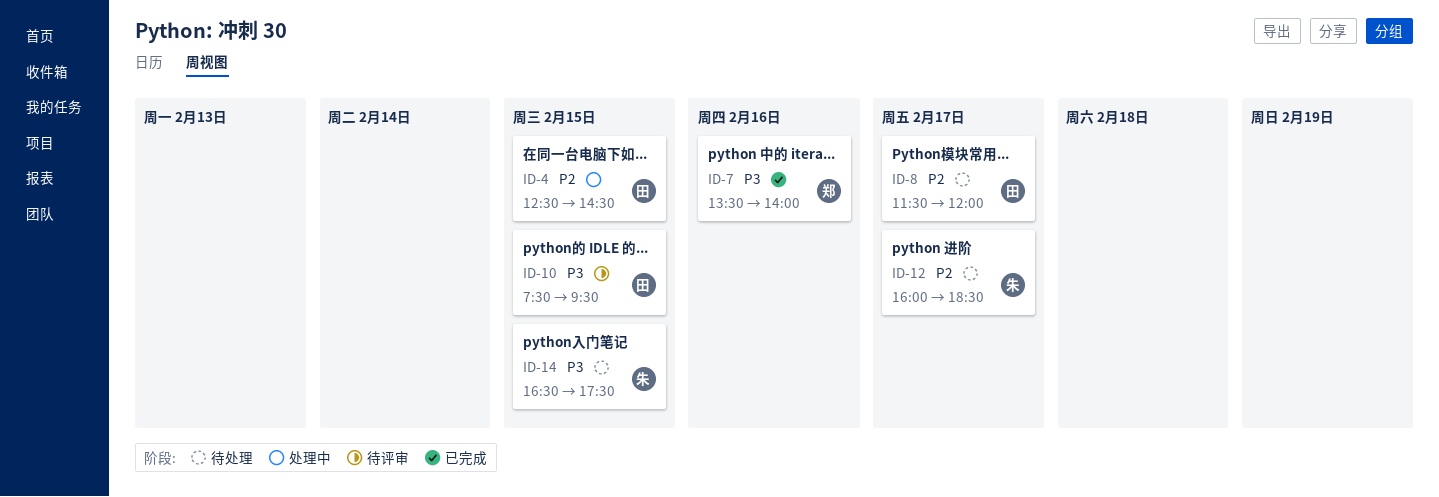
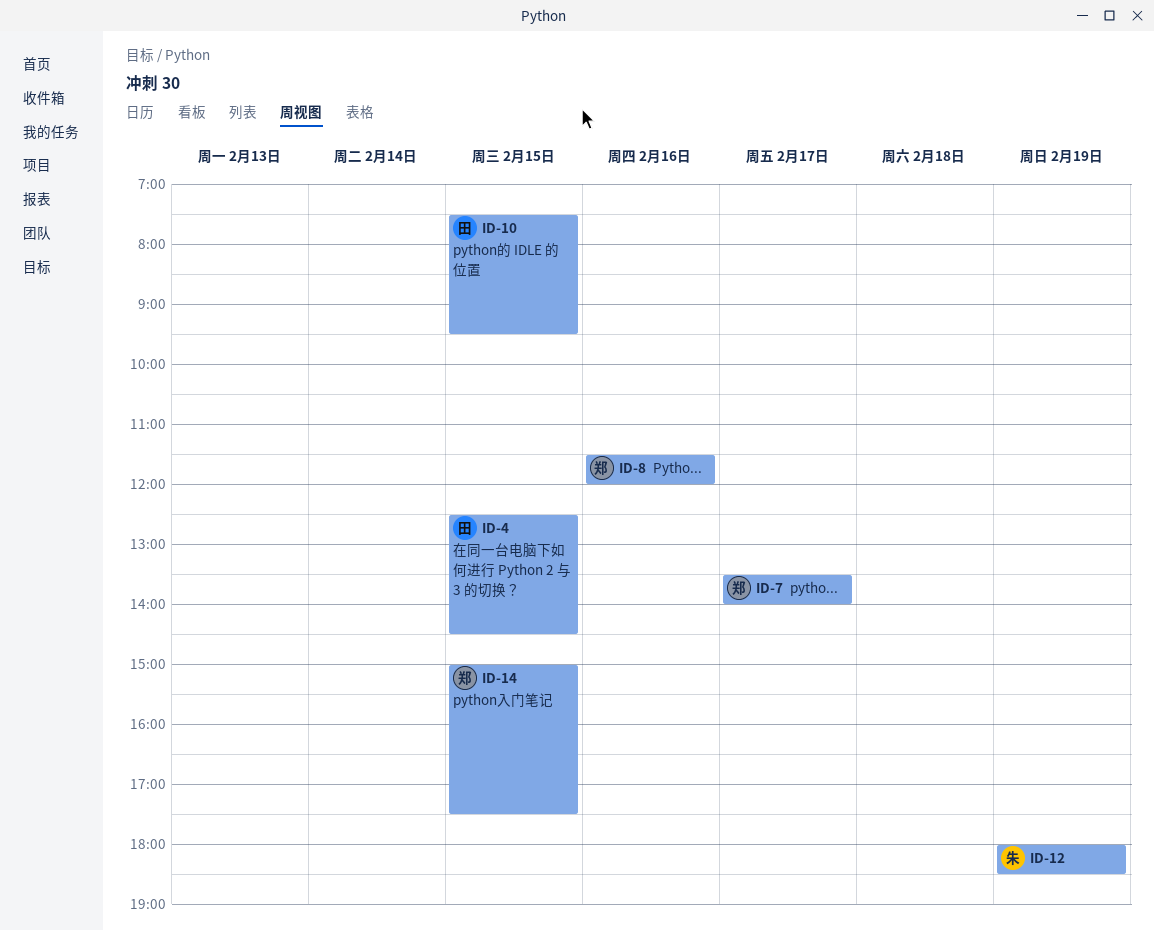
ID-7, day: Feb 16 -> Feb 17
ID-8, owner: 田 -> 郑
ID-8, day: Feb 17 -> Feb 16
ID-12, day: Feb 17 -> Feb 19
ID-12, begins: 16:00 -> 18:00
ID-14, owner: 朱 -> 郑
ID-14, begins: 16:30 -> 15:00

